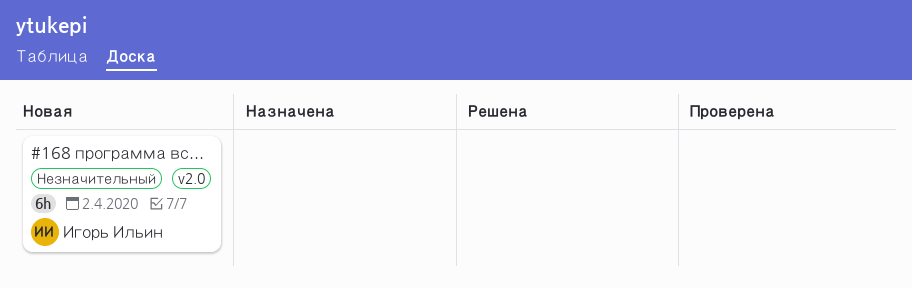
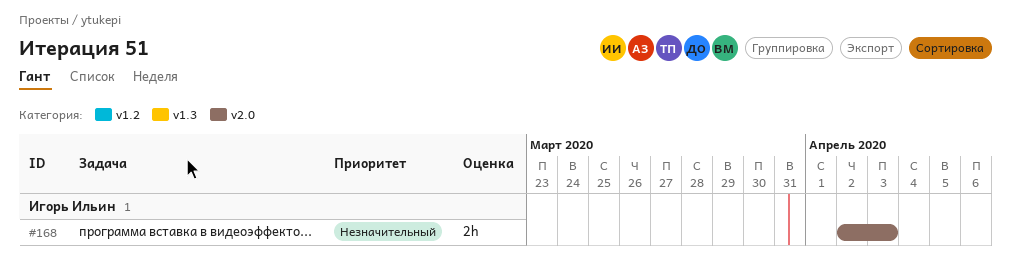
#168, estimate: 6h -> 2h
#168, due: Apr 2 -> Apr 3

